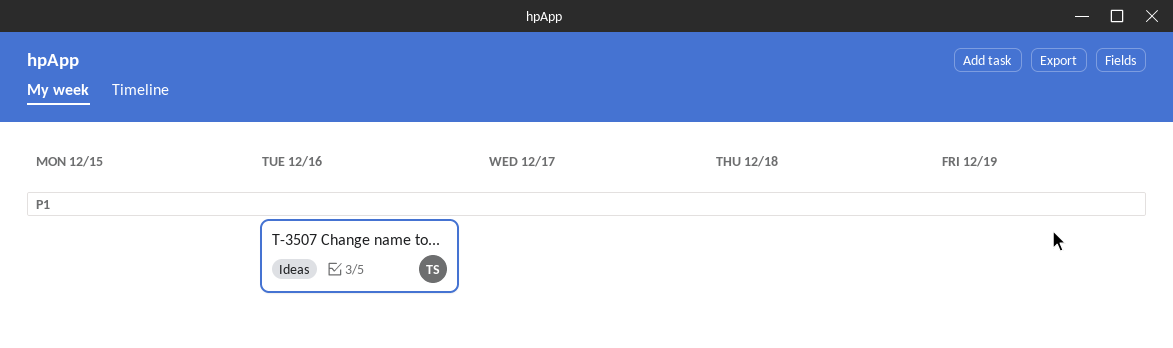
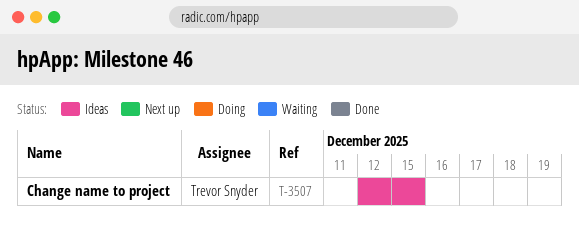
T-3507, due: Dec 16 -> Dec 15

